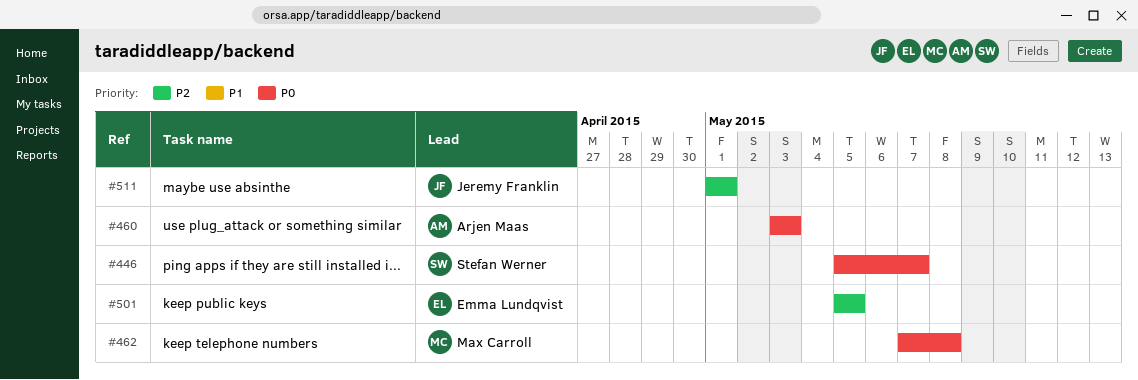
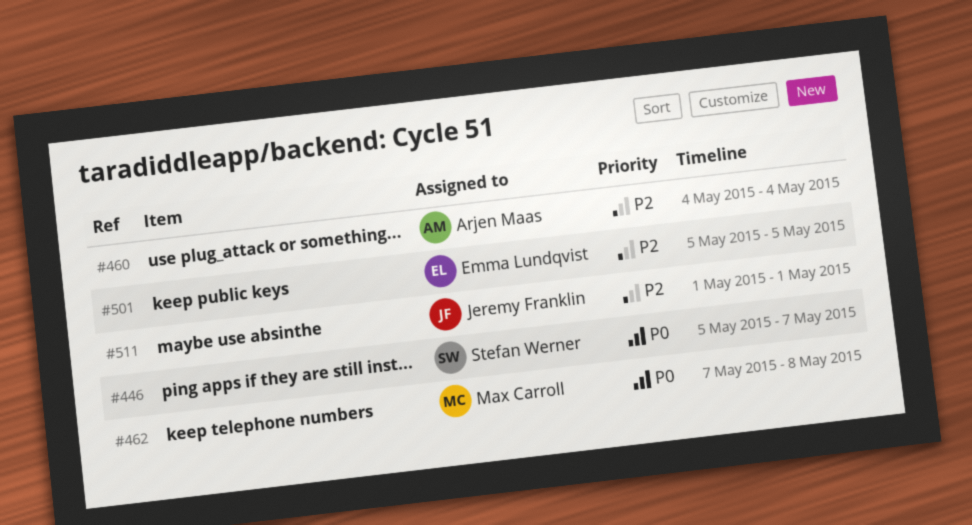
#460, priority: P0 -> P2
#460, start: May 3 -> May 4
#460, due: May 3 -> May 4

